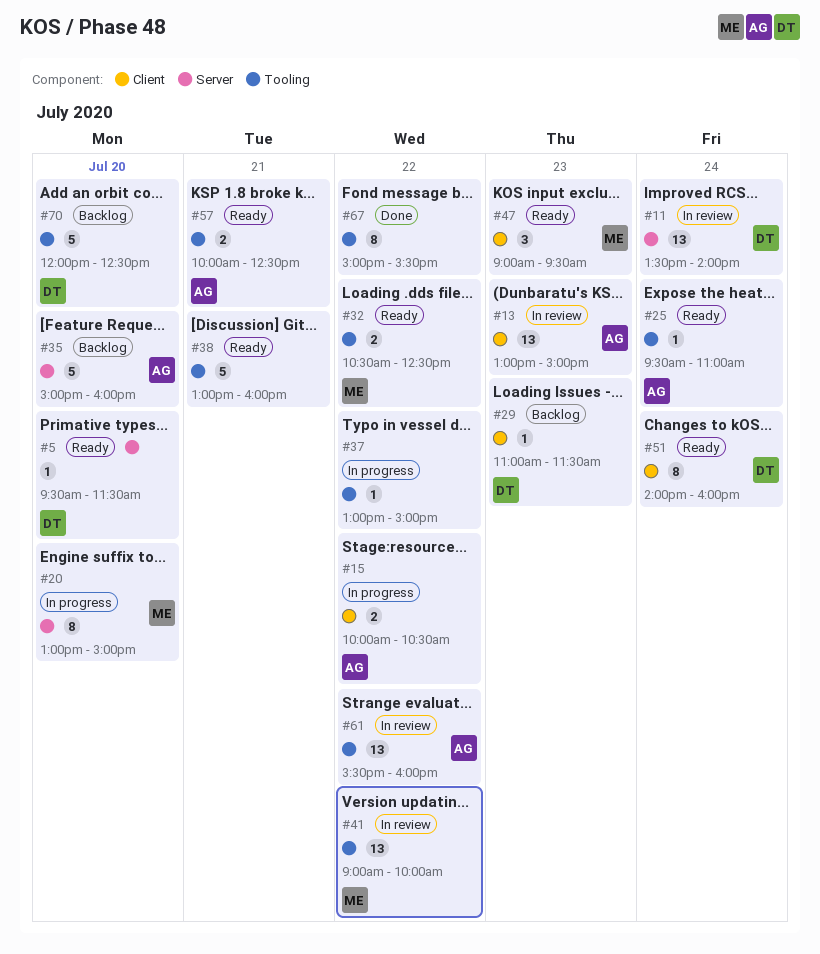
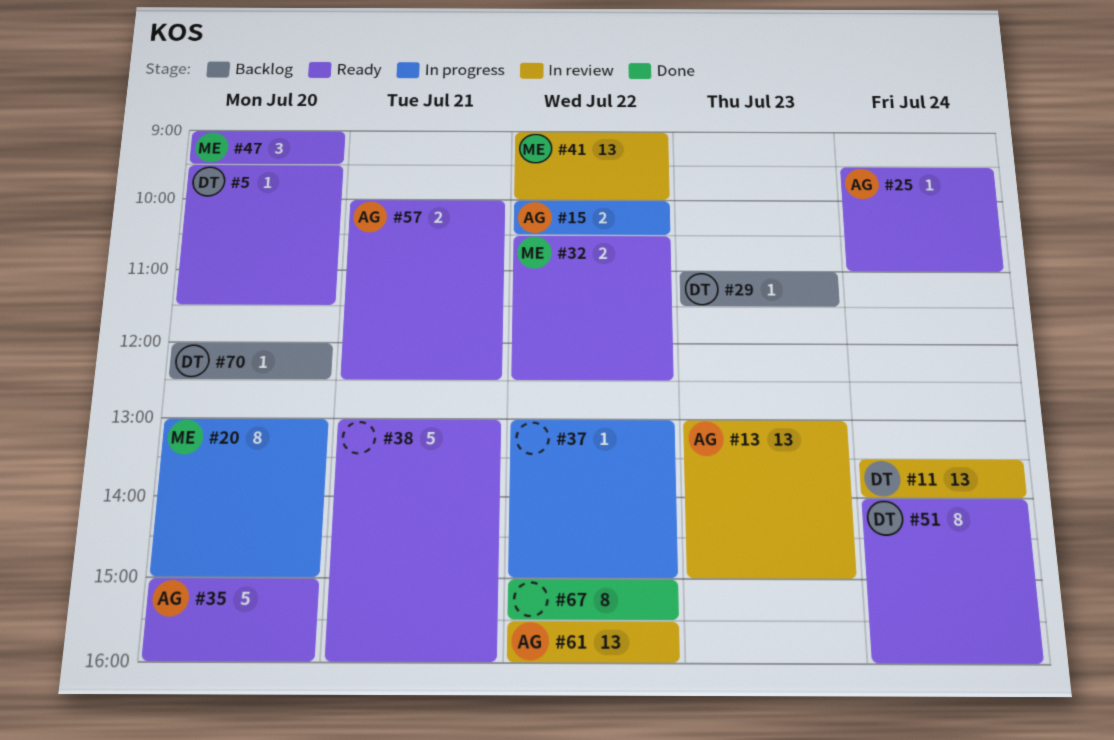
#35, status: Backlog -> Ready
#47, day: Jul 23 -> Jul 20
#70, estimate: 5 -> 1

